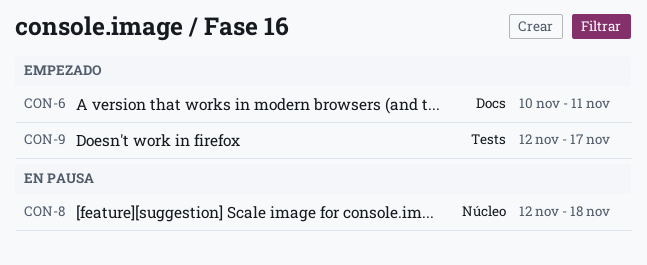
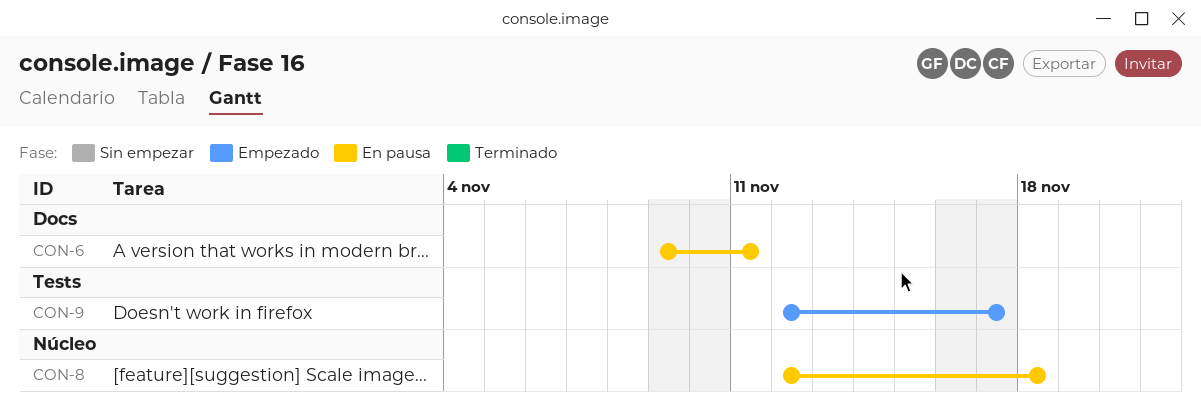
CON-6, status: Empezado -> En pausa
CON-6, start: Nov 10 -> Nov 9

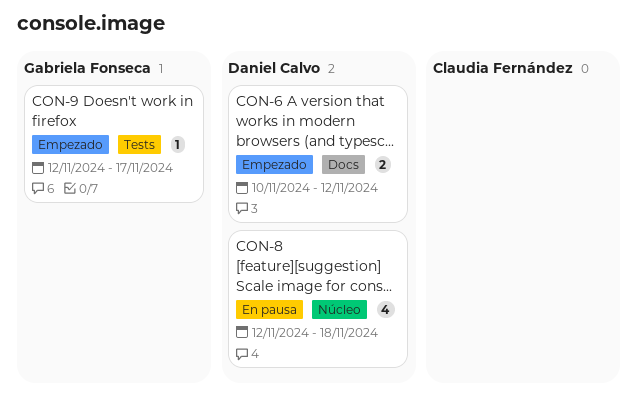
CON-6, status: En pausa -> Empezado
CON-6, start: Nov 9 -> Nov 10
CON-6, due: Nov 11 -> Nov 12

